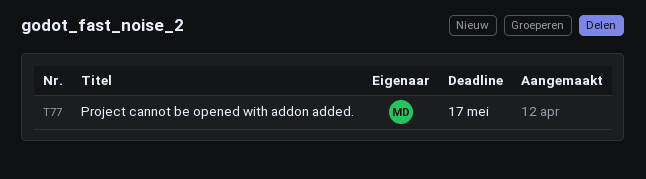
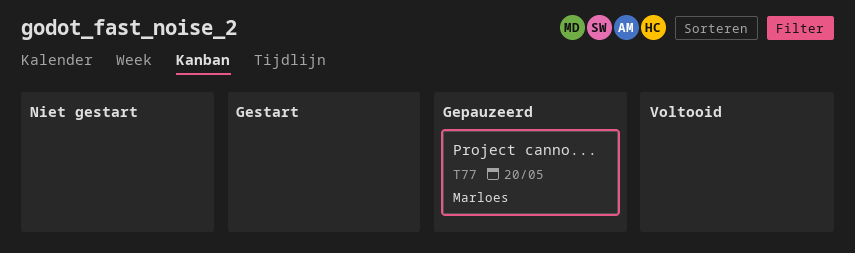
T77, due: May 17 -> May 20

